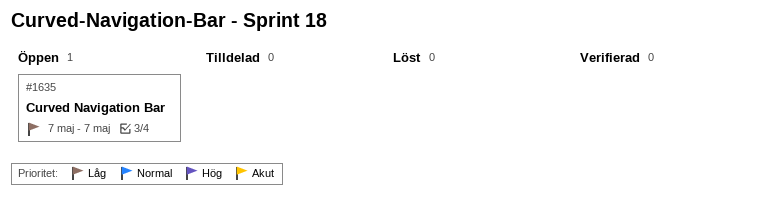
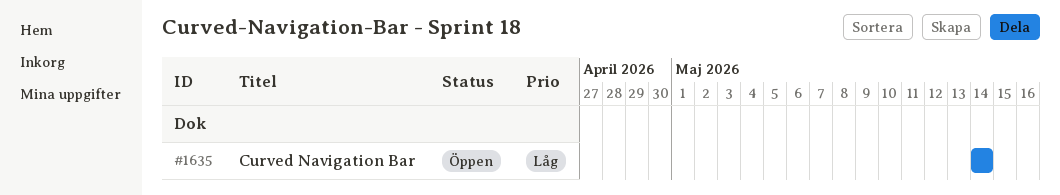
#1635, start: May 7 -> May 14
#1635, due: May 7 -> May 14

